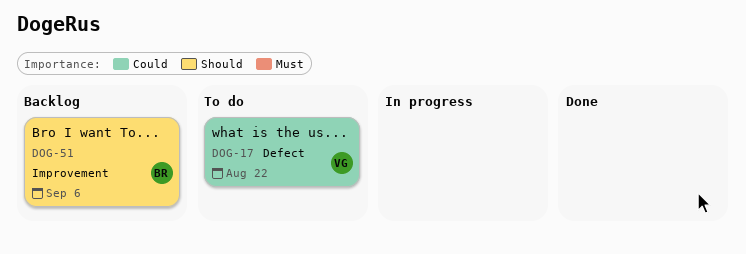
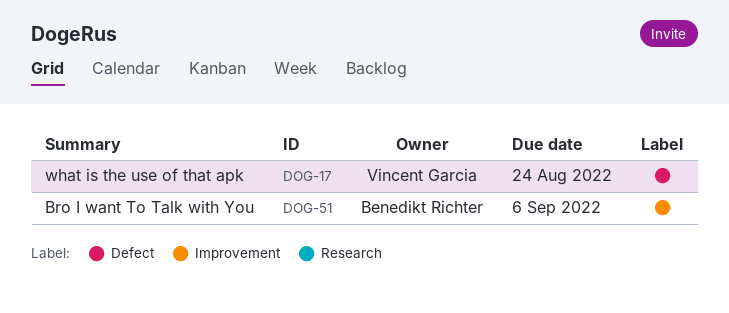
DOG-17, due: Aug 22 -> Aug 24

